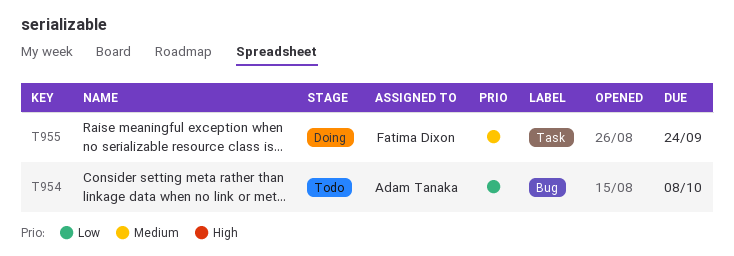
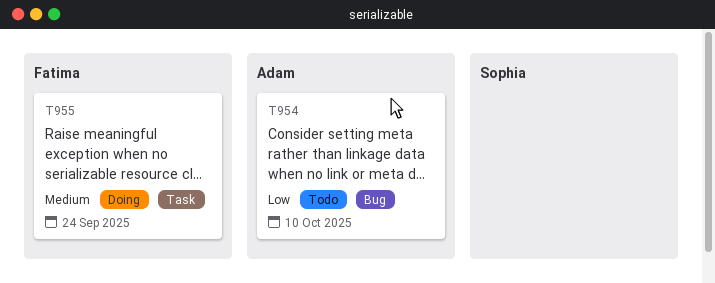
T954, due: Oct 8 -> Oct 10

